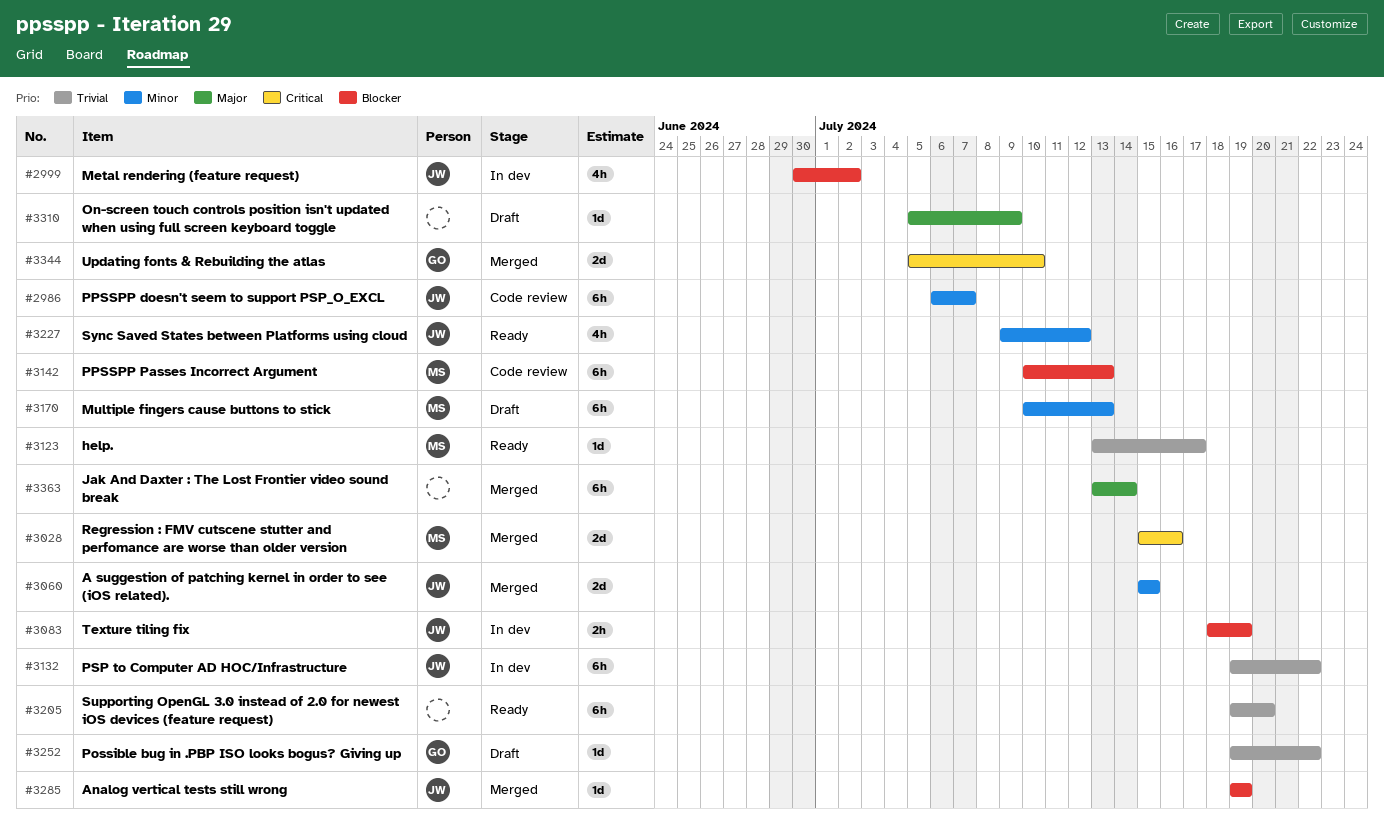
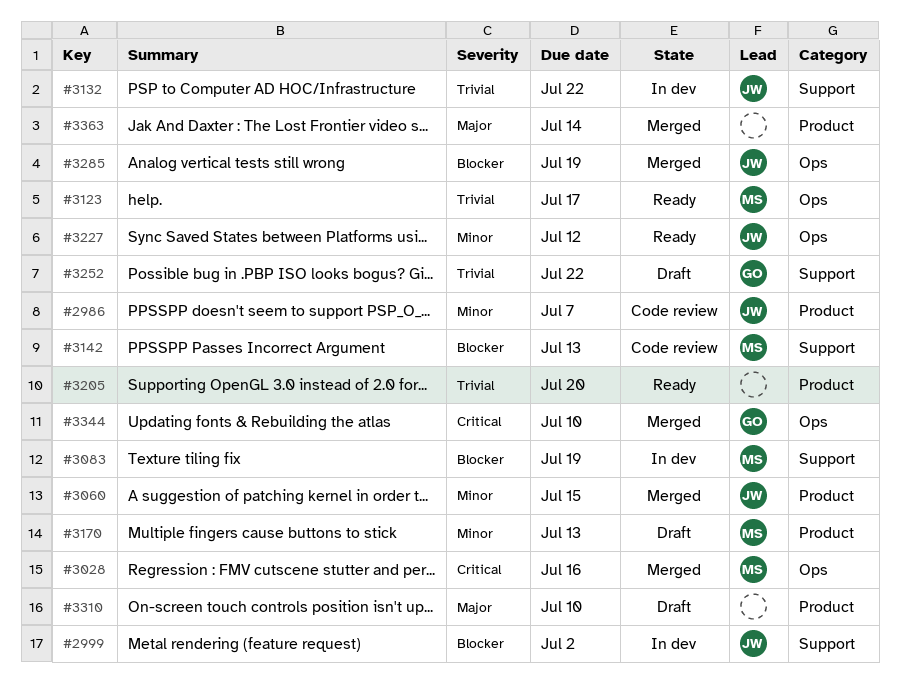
#3083, owner: JW -> MS
#3310, due: Jul 9 -> Jul 10

